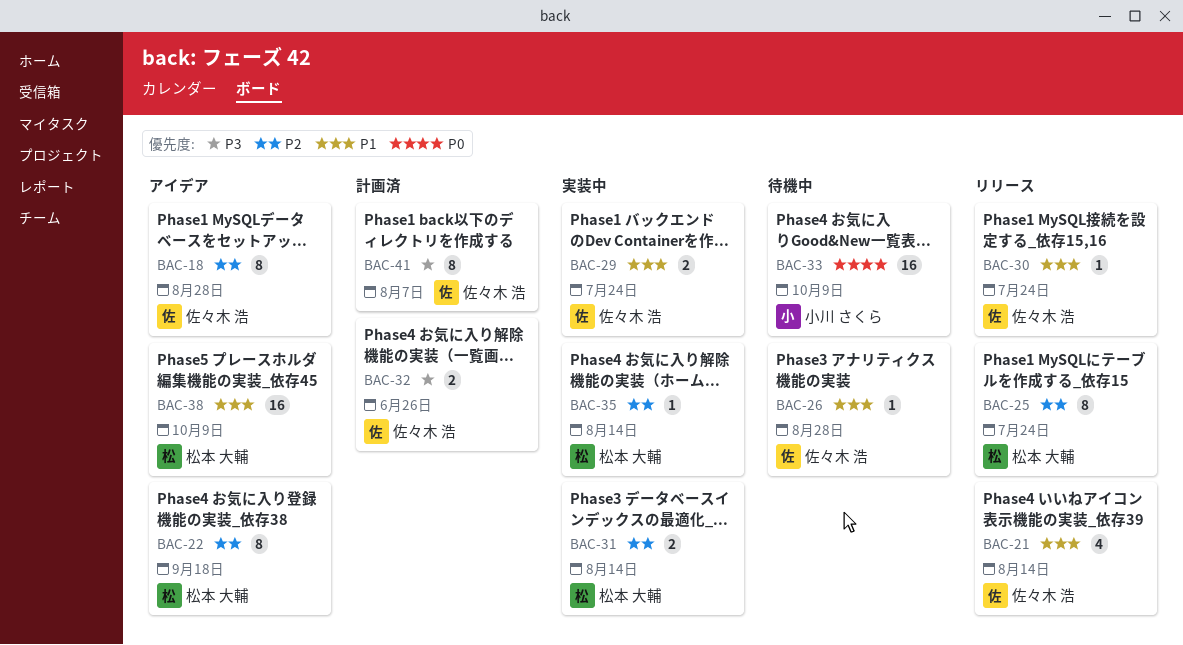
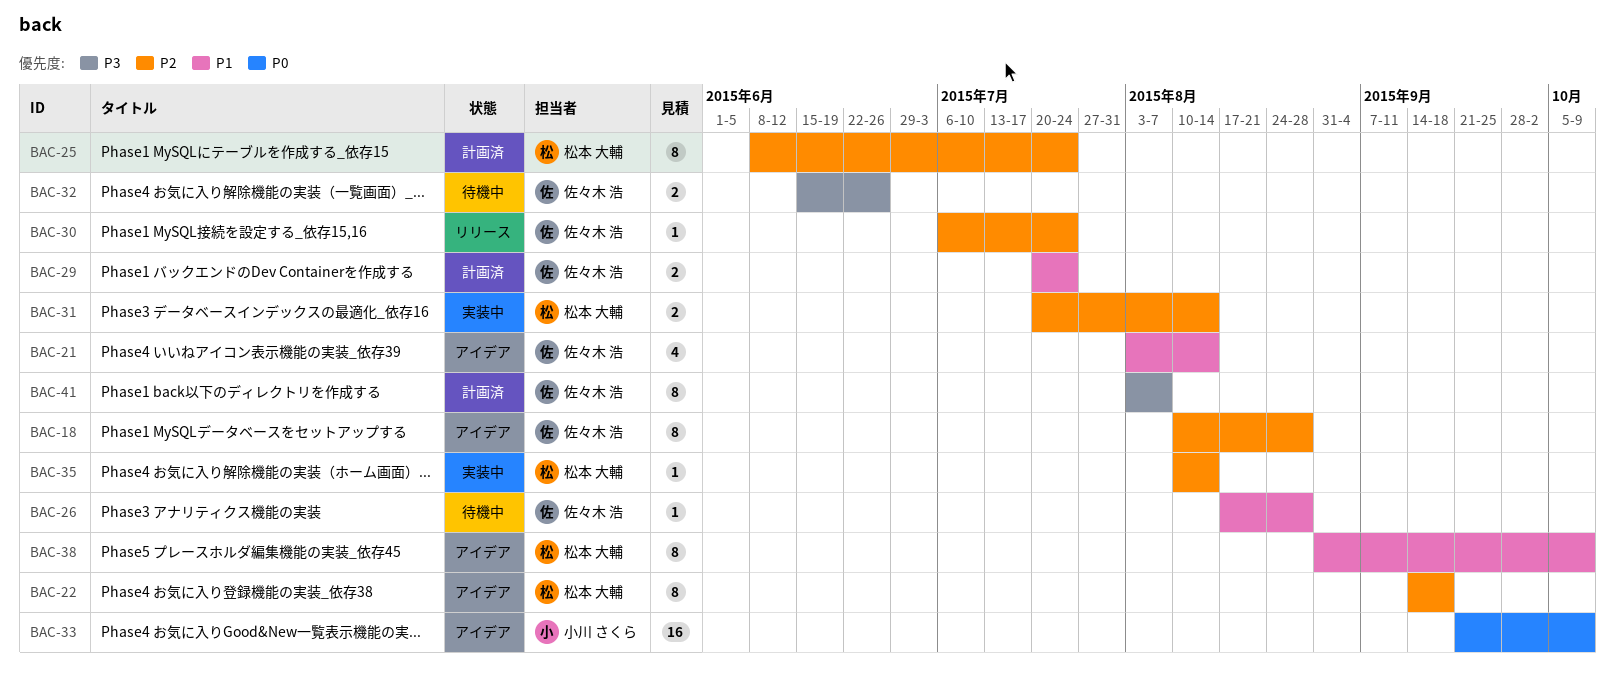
BAC-21, status: リリース -> アイデア
BAC-25, status: リリース -> 計画済
BAC-29, status: 実装中 -> 計画済
BAC-30, priority: P1 -> P2
BAC-32, status: 計画済 -> 待機中
BAC-33, status: 待機中 -> アイデア
BAC-38, estimate: 16 -> 8

